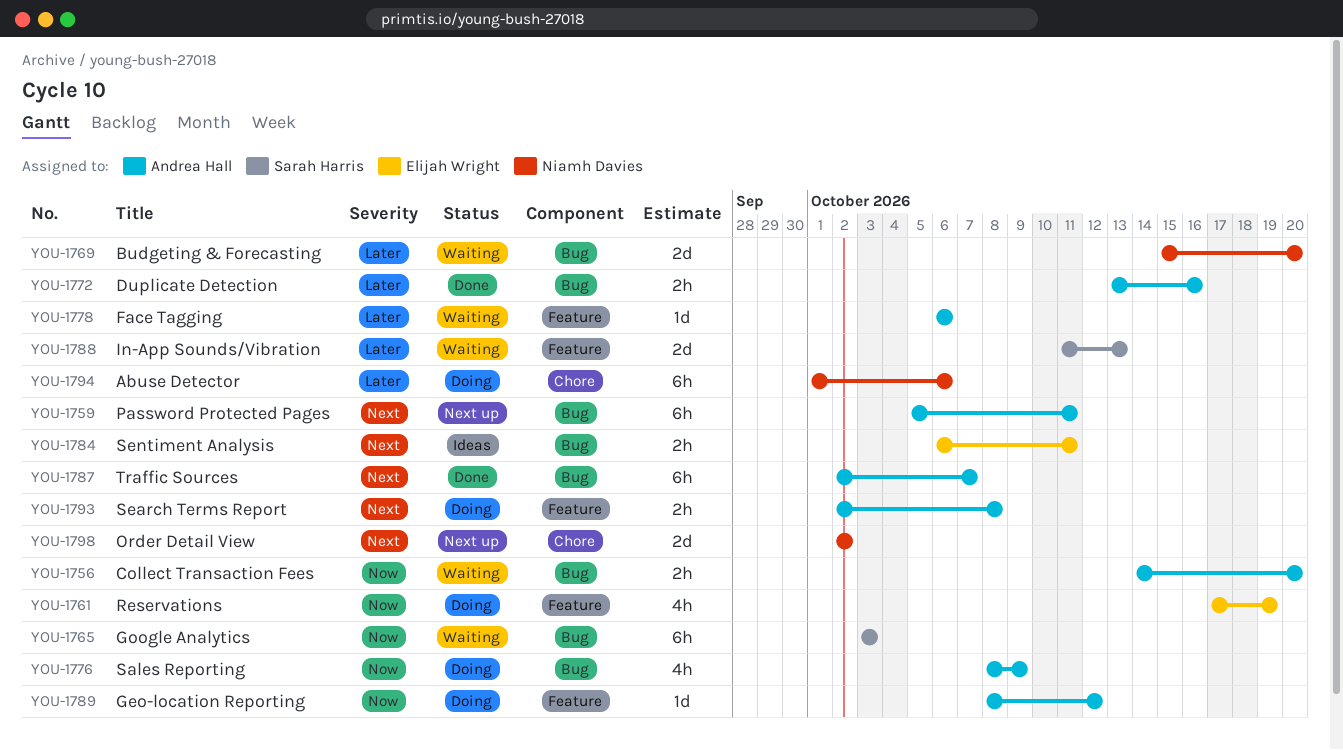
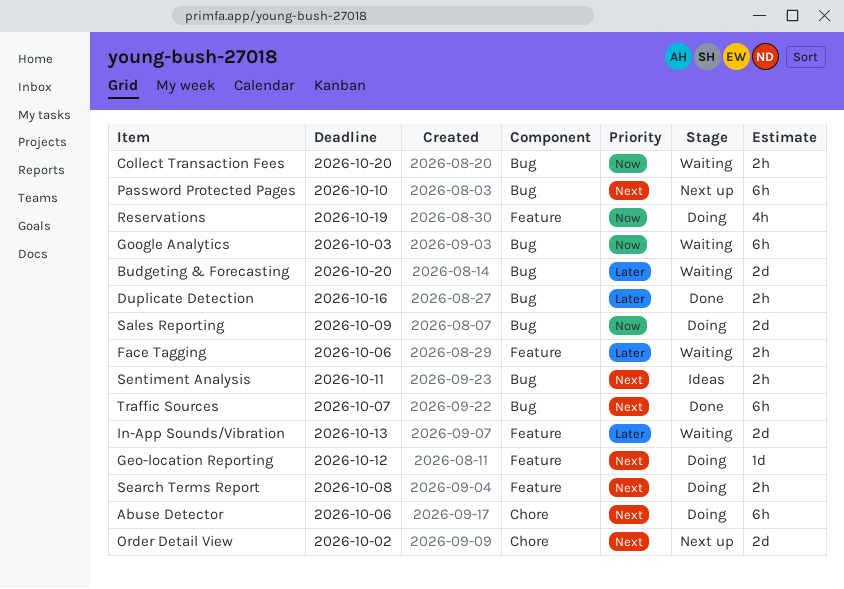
Abuse Detector, priority: Later -> Next
Face Tagging, estimate: 1d -> 2h
Geo-location Reporting, priority: Now -> Next
Password Protected Pages, due: Oct 11 -> Oct 10
Sales Reporting, estimate: 4h -> 2d

